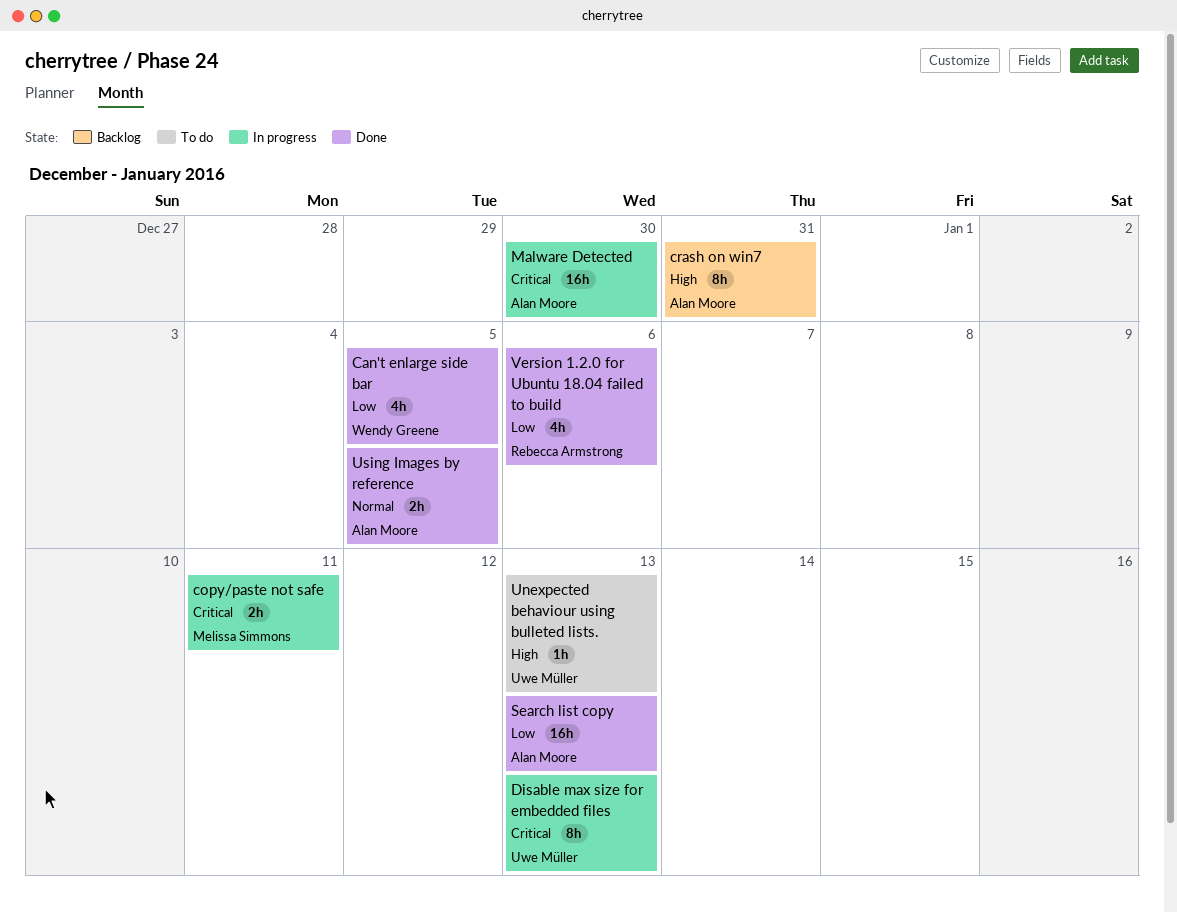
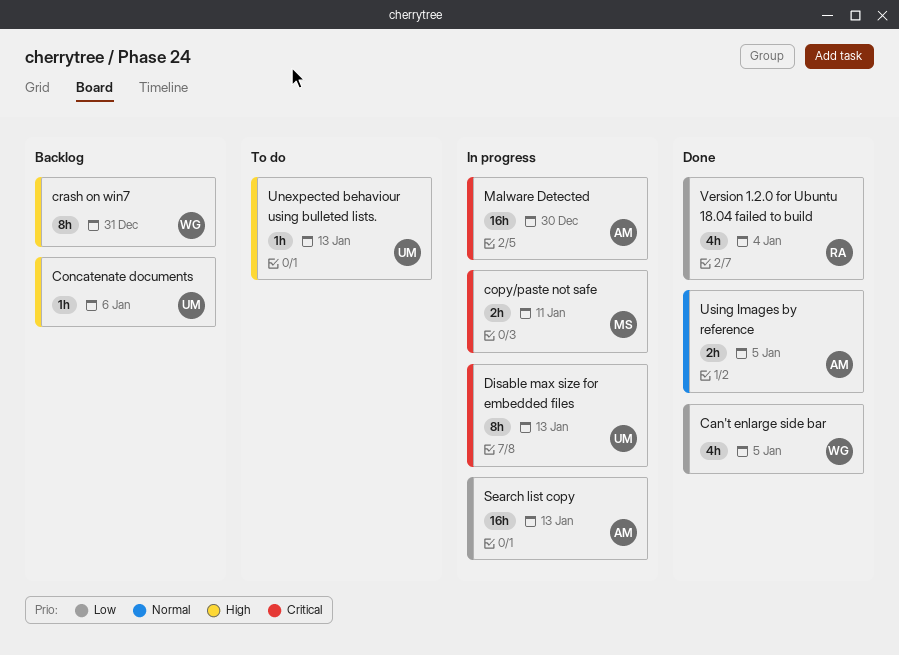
Concatenate documents: none -> present
crash on win7, owner: Alan Moore -> Wendy Greene
Search list copy, status: Done -> In progress
Version 1.2.0 for Ubuntu 18.04 failed to build, due: Jan 6 -> Jan 4

